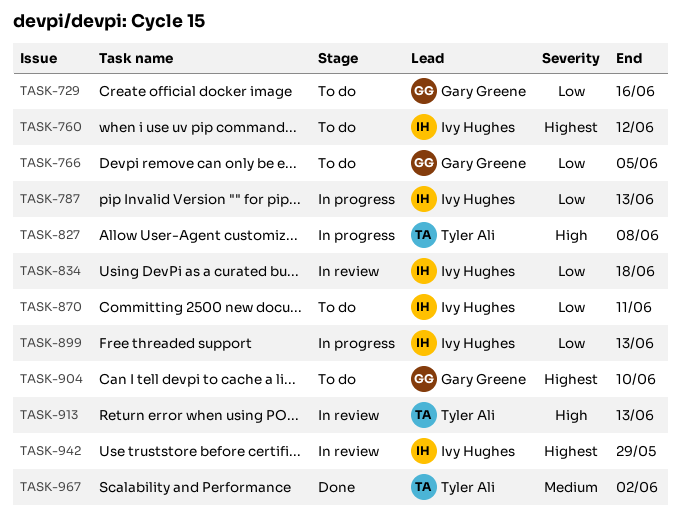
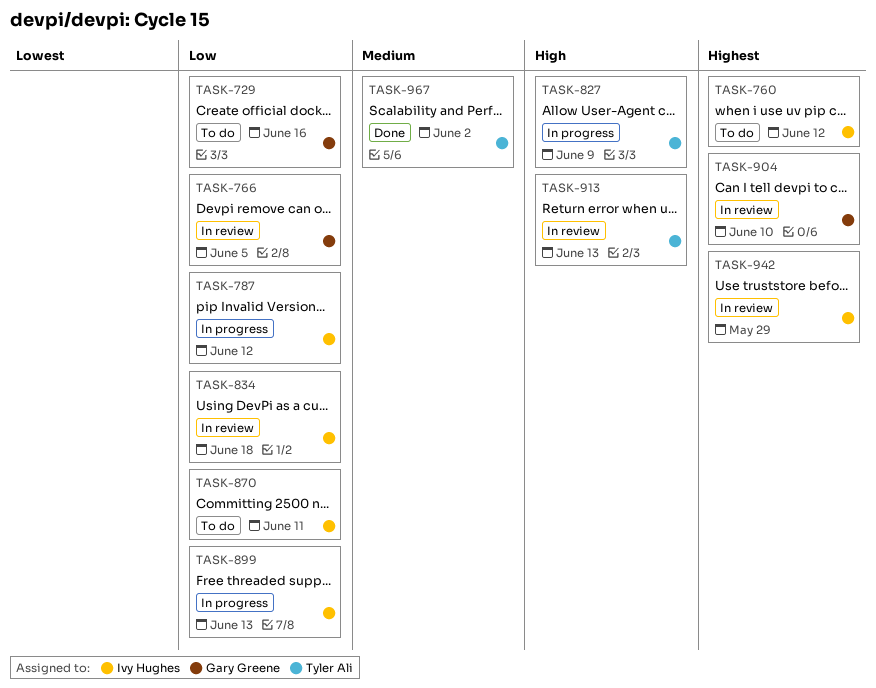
TASK-766, status: To do -> In review
TASK-787, due: Jun 13 -> Jun 12
TASK-827, due: Jun 8 -> Jun 9
TASK-904, status: To do -> In review

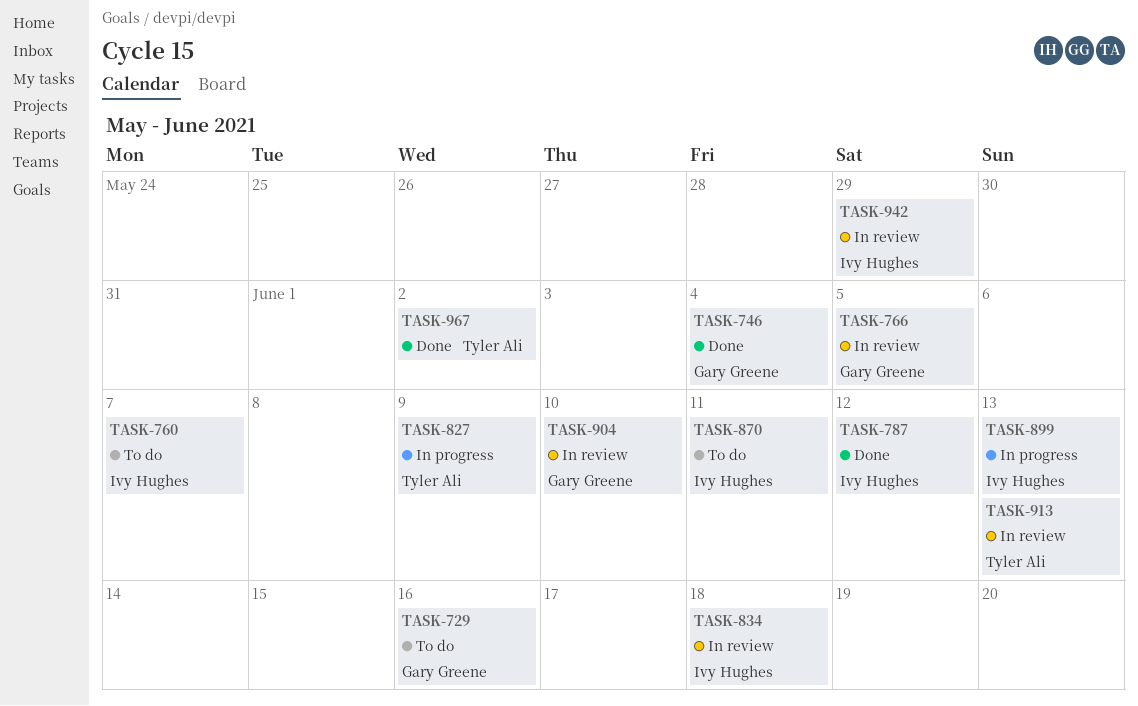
TASK-746: none -> present
TASK-760, due: Jun 12 -> Jun 7
TASK-787, status: In progress -> Done

